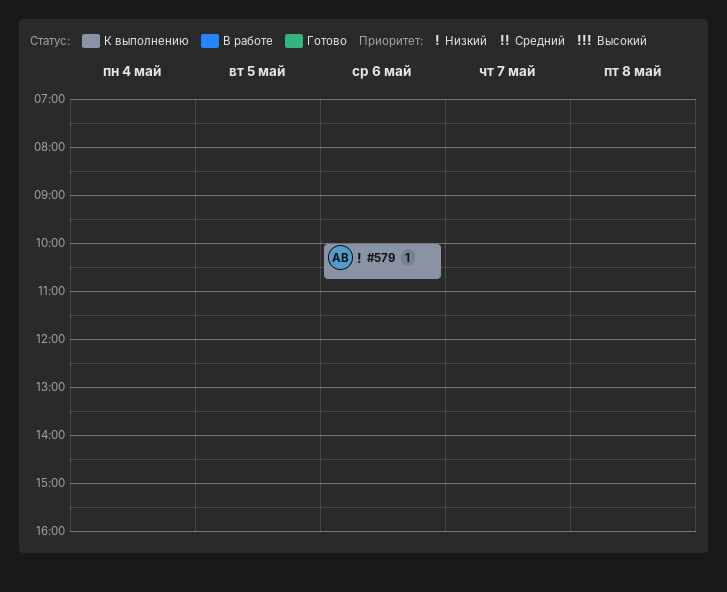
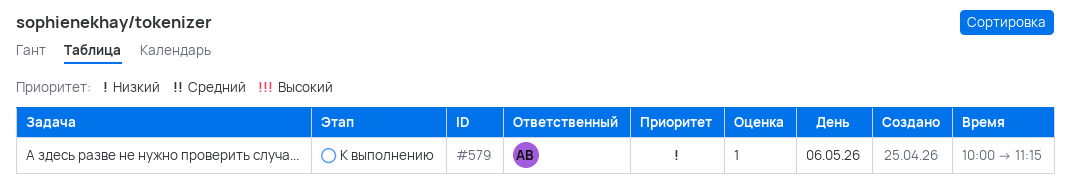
#579, ends: 10:45 -> 11:15

